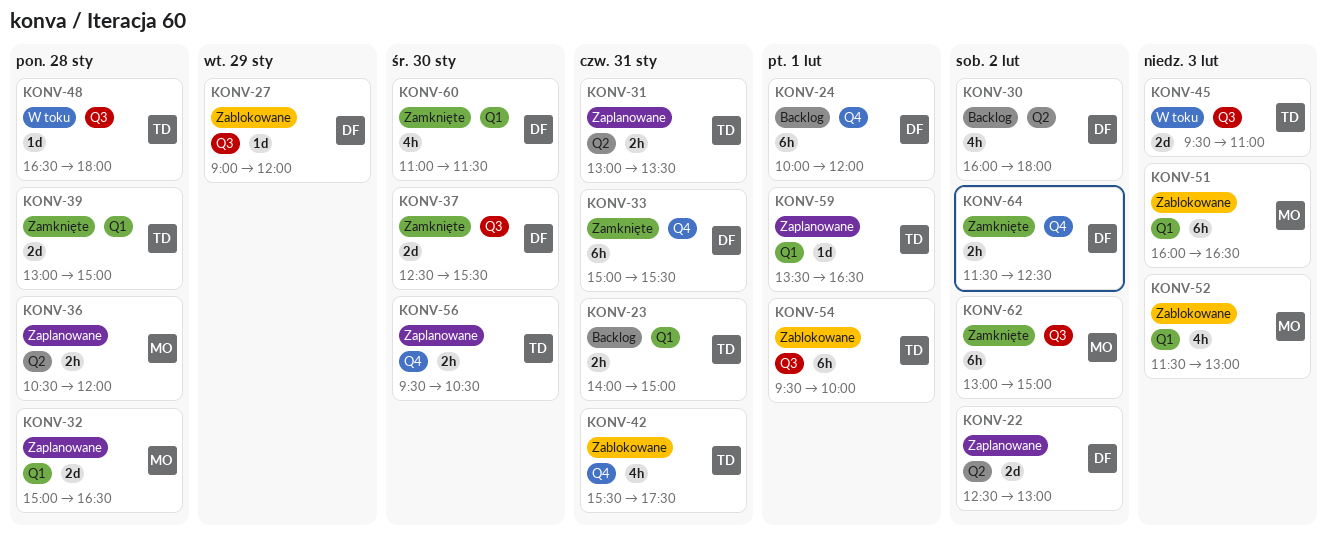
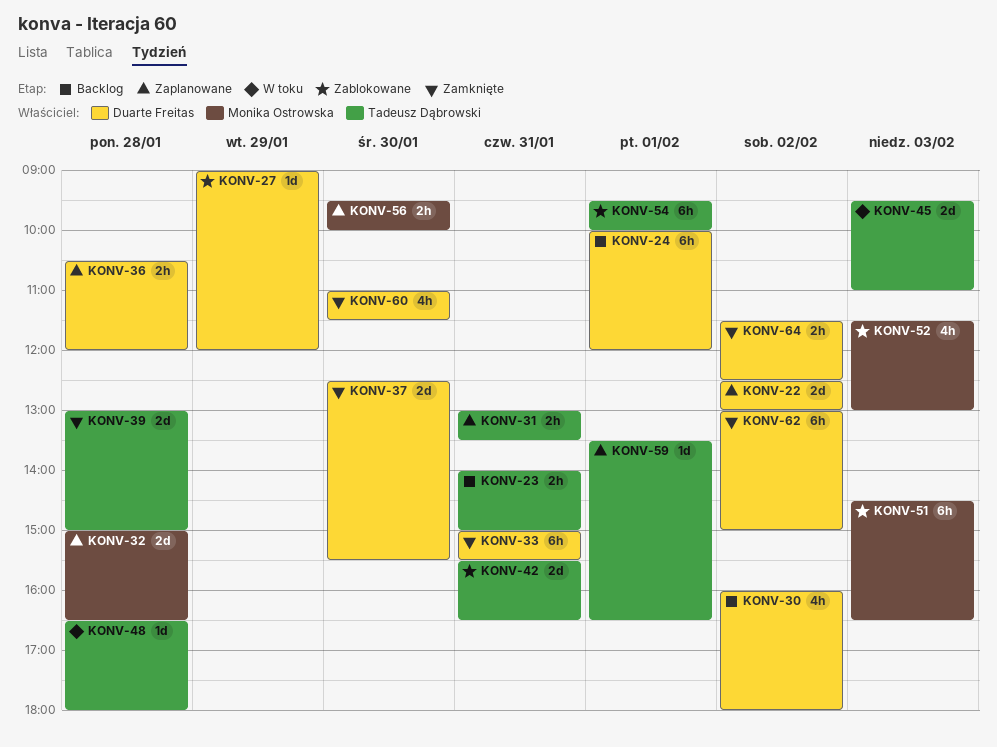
KONV-36, owner: Monika Ostrowska -> Duarte Freitas
KONV-42, estimate: 4h -> 2d
KONV-42, ends: 17:30 -> 16:30
KONV-51, begins: 16:00 -> 14:30
KONV-56, owner: Tadeusz Dąbrowski -> Monika Ostrowska
KONV-56, ends: 10:30 -> 10:00
KONV-62, owner: Monika Ostrowska -> Duarte Freitas

